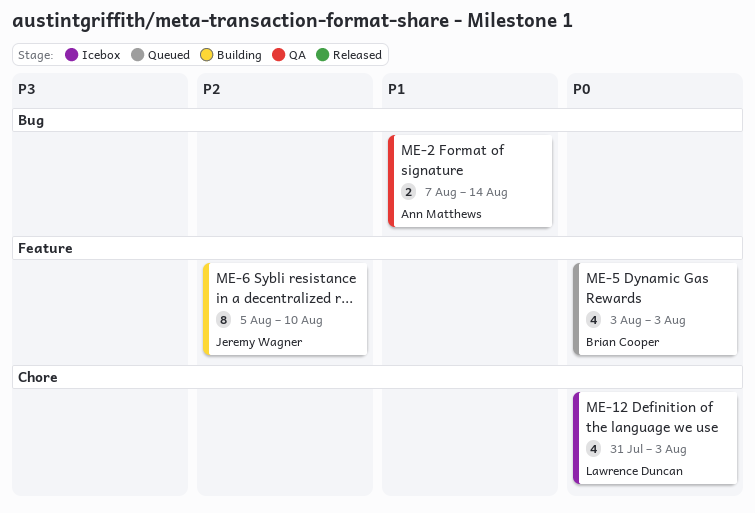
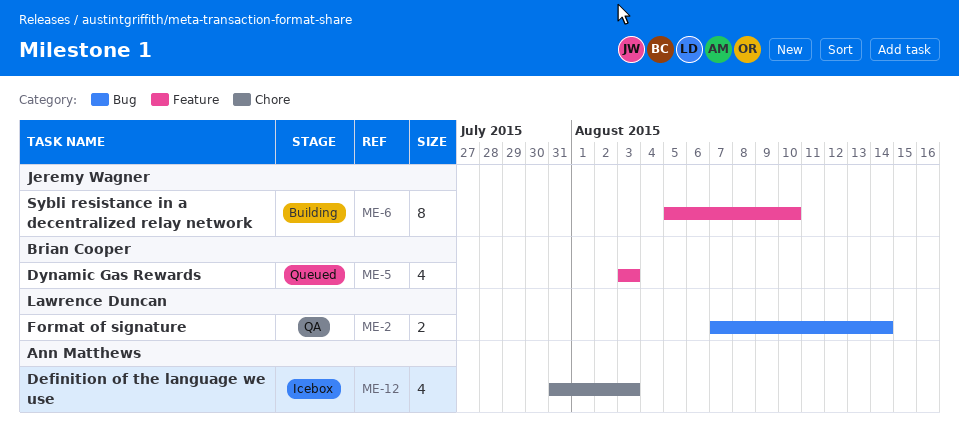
ME-2, owner: Ann Matthews -> Lawrence Duncan
ME-12, owner: Lawrence Duncan -> Ann Matthews

